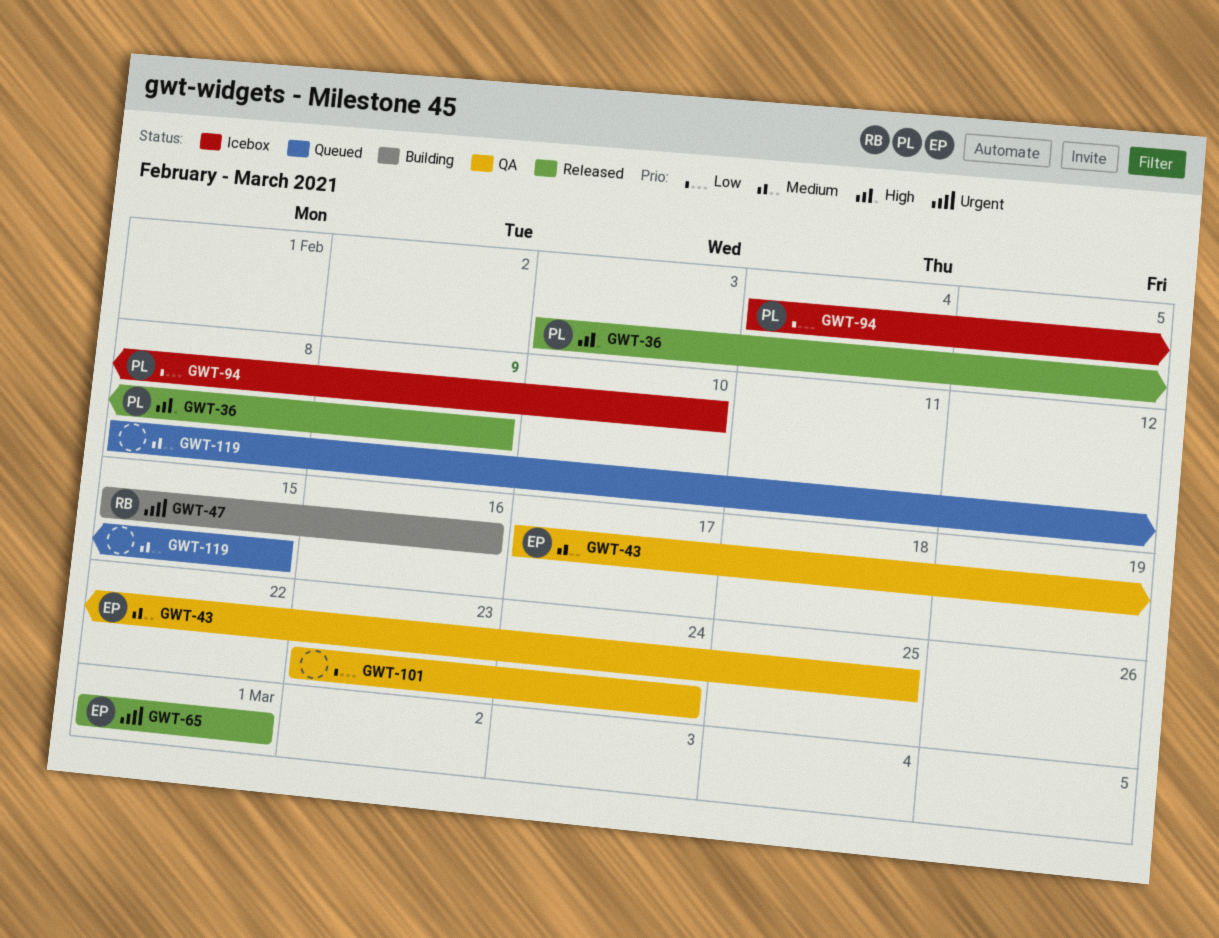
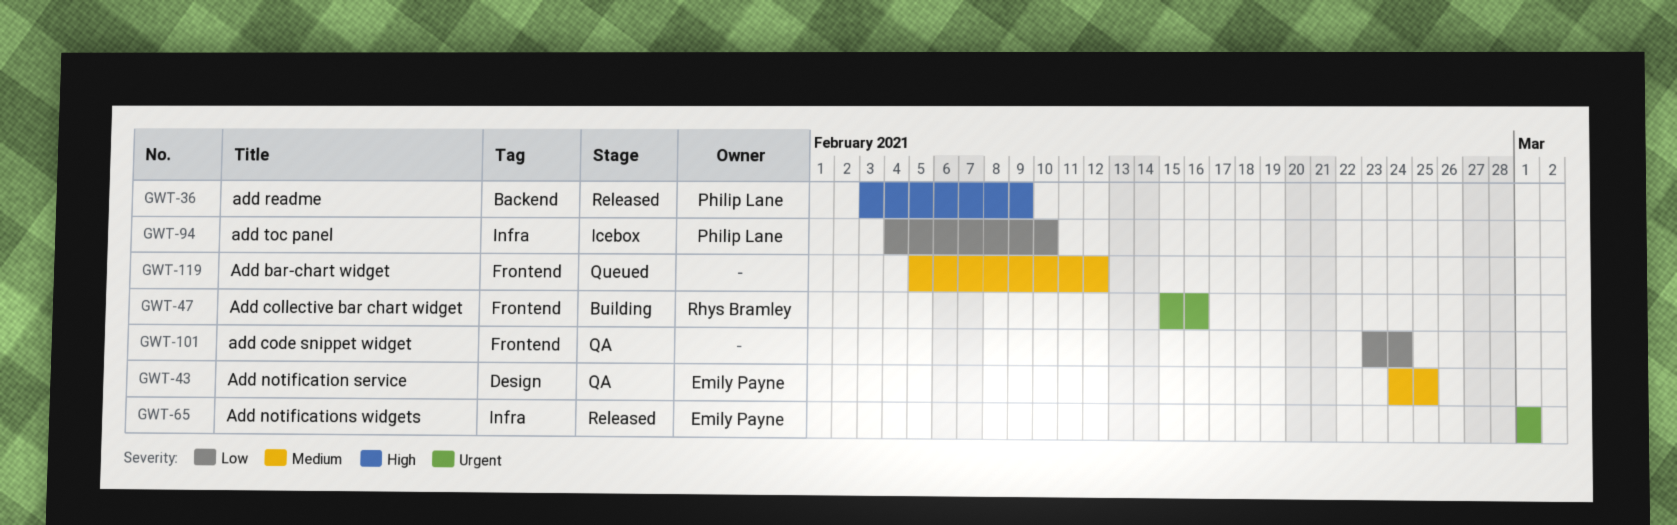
GWT-43, start: Feb 17 -> Feb 24
GWT-119, start: Feb 8 -> Feb 5
GWT-119, due: Feb 15 -> Feb 12

